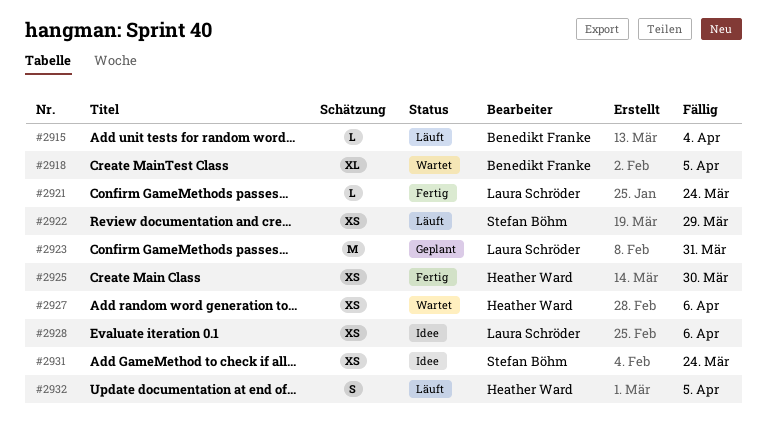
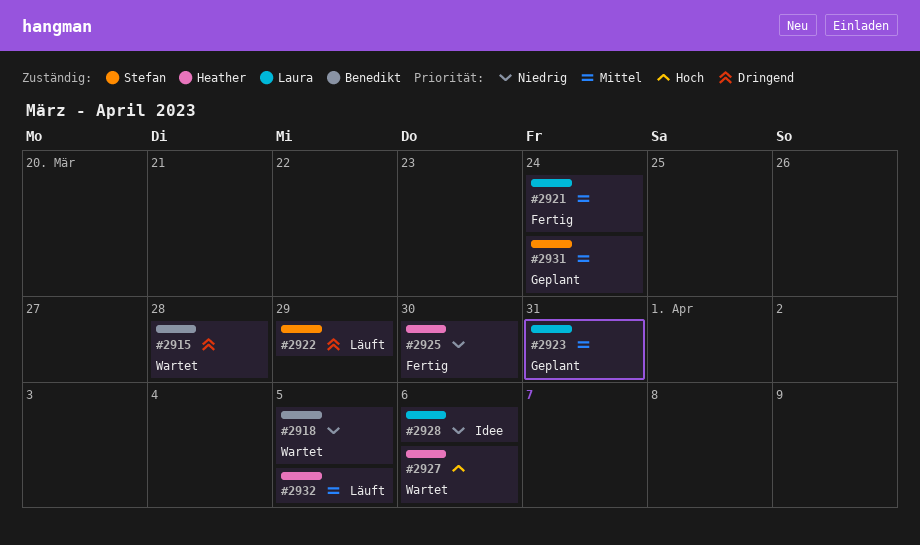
#2915, status: Läuft -> Wartet
#2915, due: Apr 4 -> Mar 28
#2931, status: Idee -> Geplant

